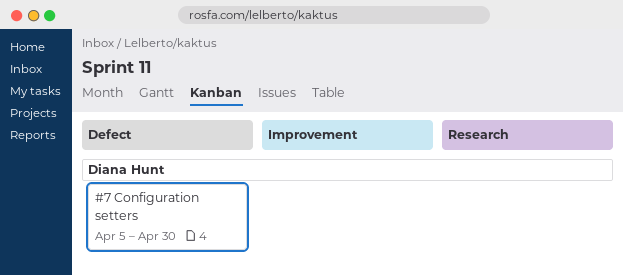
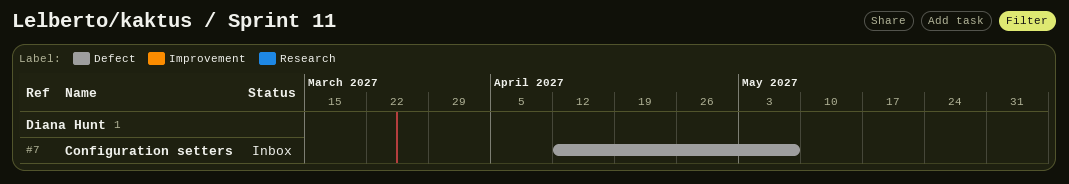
#7, start: Apr 5 -> Apr 12
#7, due: Apr 30 -> May 7

